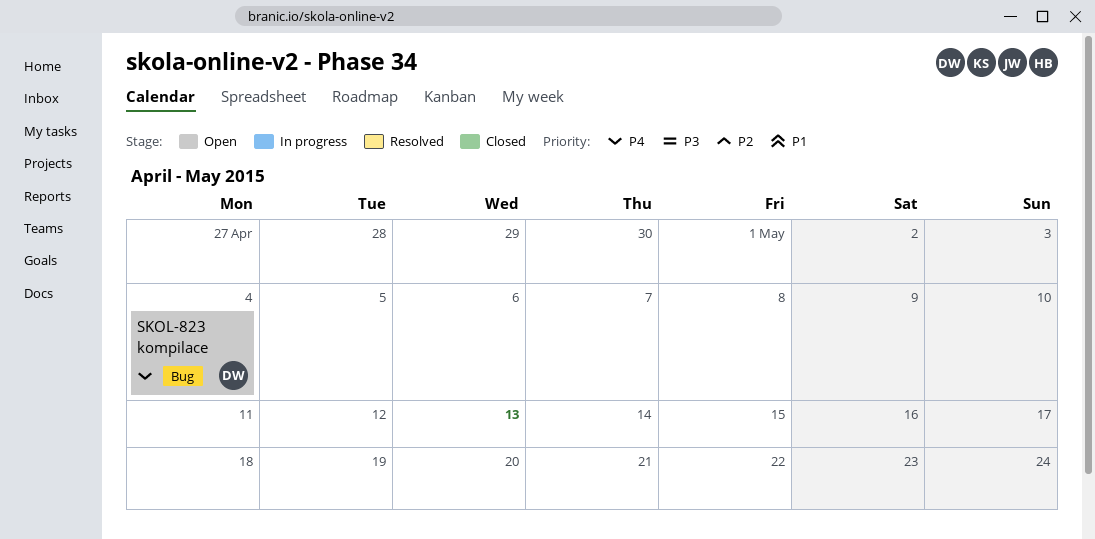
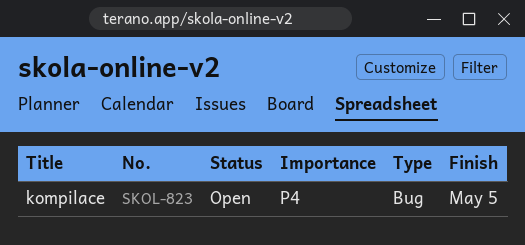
SKOL-823, due: May 4 -> May 5

